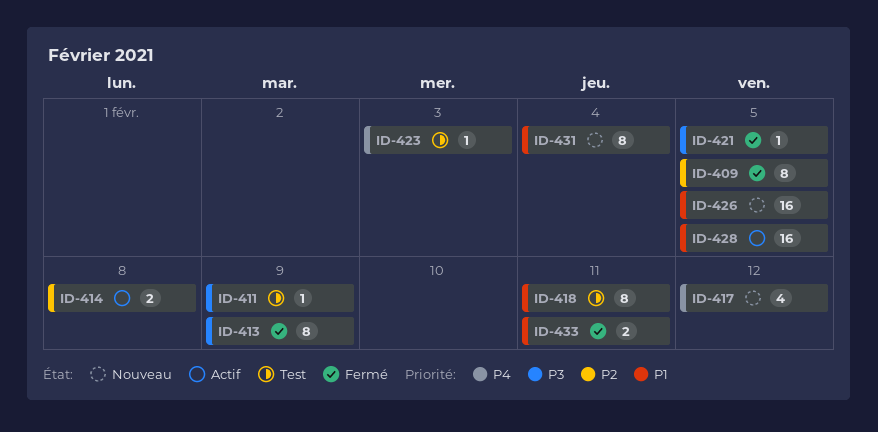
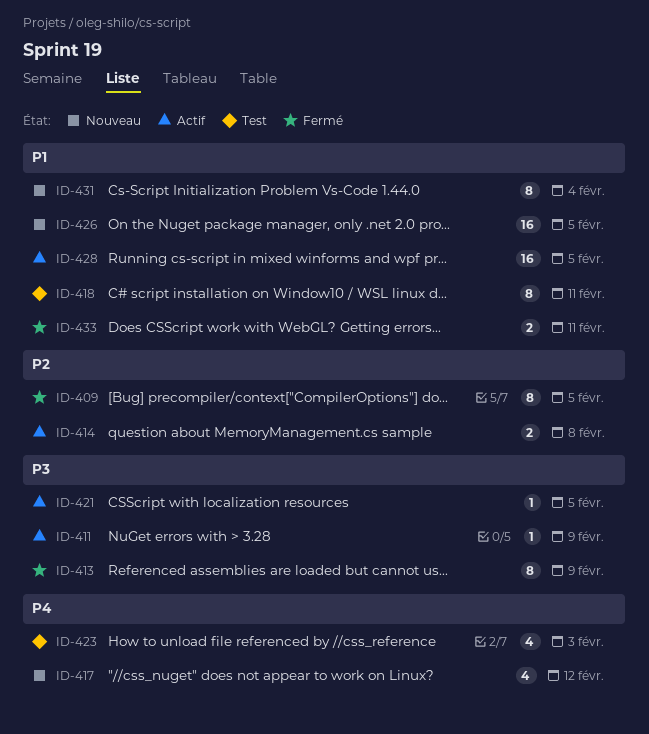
ID-411, status: Test -> Actif
ID-421, status: Fermé -> Actif
ID-423, estimate: 1 -> 4

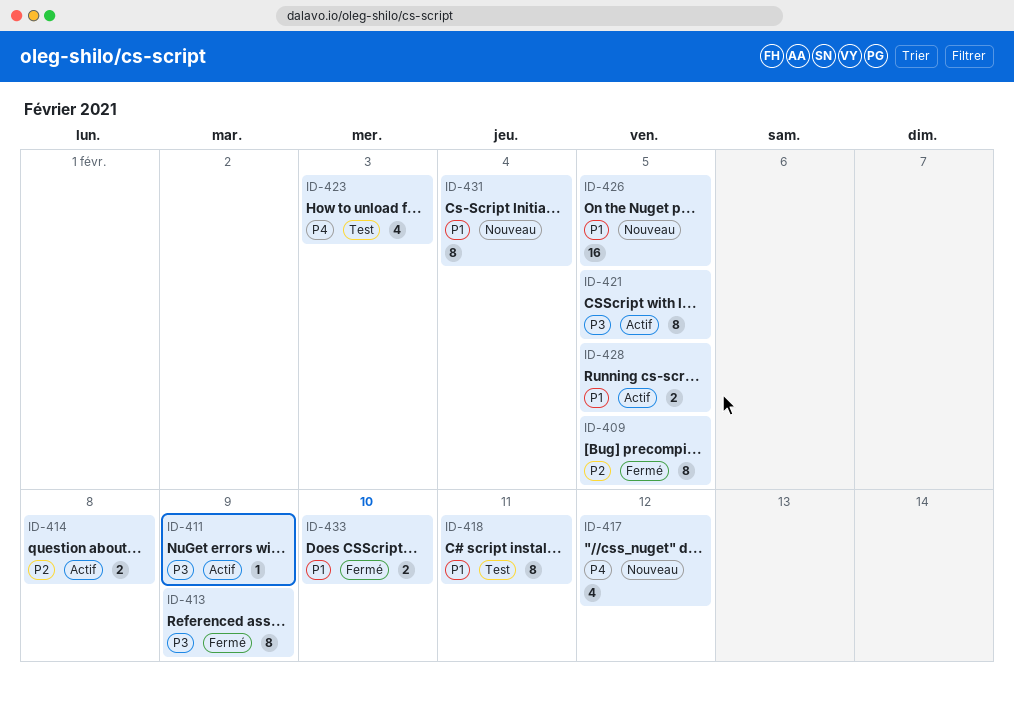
ID-421, estimate: 1 -> 8
ID-428, estimate: 16 -> 2
ID-433, due: Feb 11 -> Feb 10

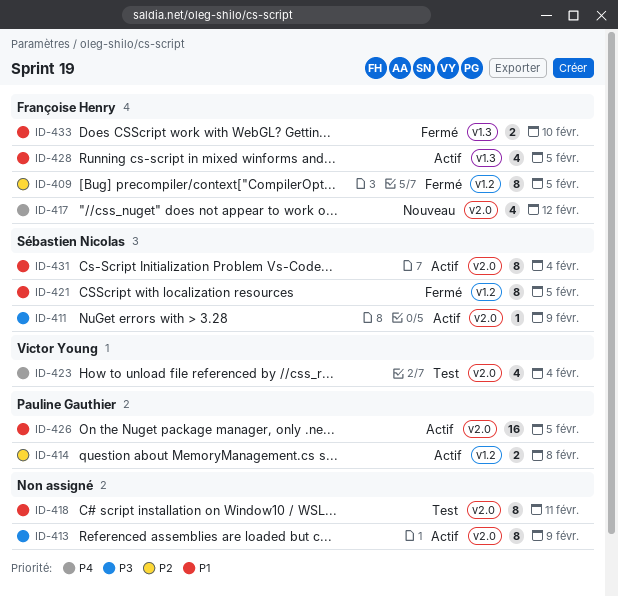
ID-413, status: Fermé -> Actif
ID-421, status: Actif -> Fermé
ID-421, priority: P3 -> P1
ID-423, due: Feb 3 -> Feb 4
ID-426, status: Nouveau -> Actif
ID-428, estimate: 2 -> 4
ID-431, status: Nouveau -> Actif

